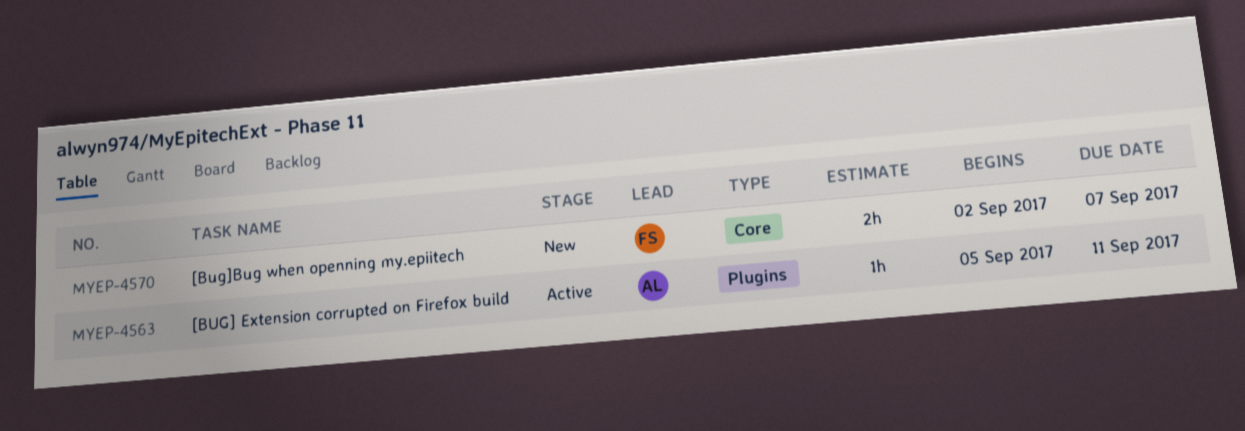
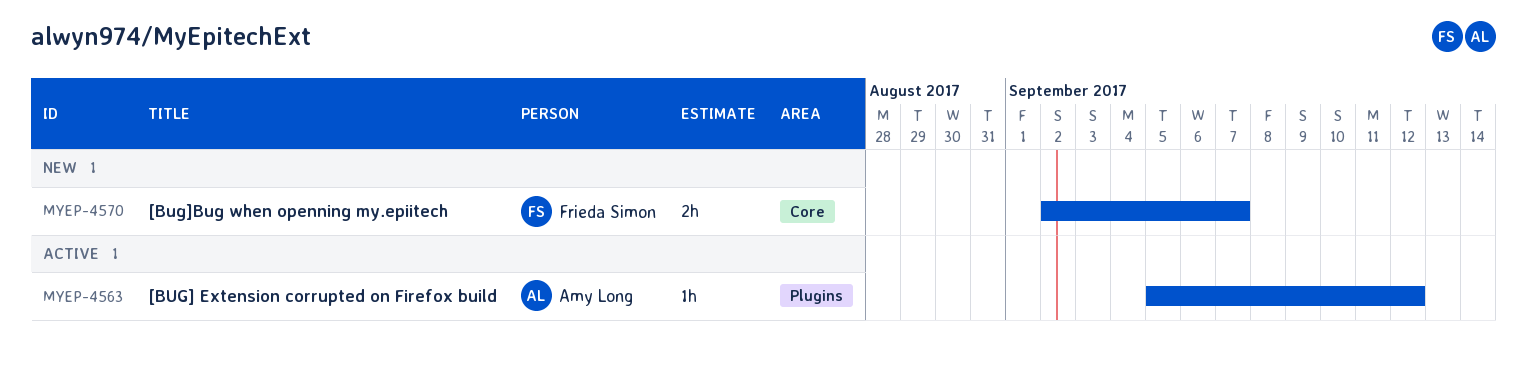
MYEP-4563, due: Sep 11 -> Sep 12

